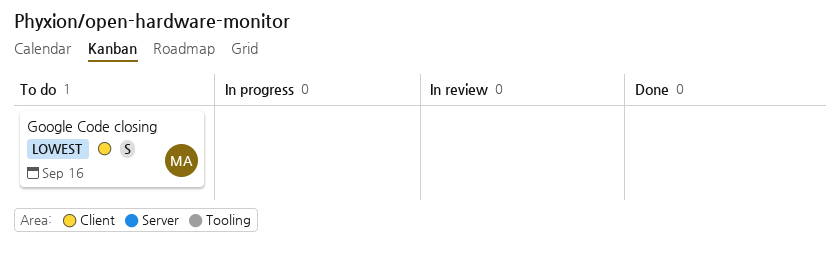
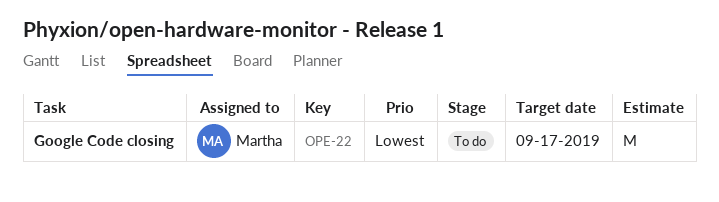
Google Code closing, estimate: S -> M
Google Code closing, due: Sep 16 -> Sep 17

